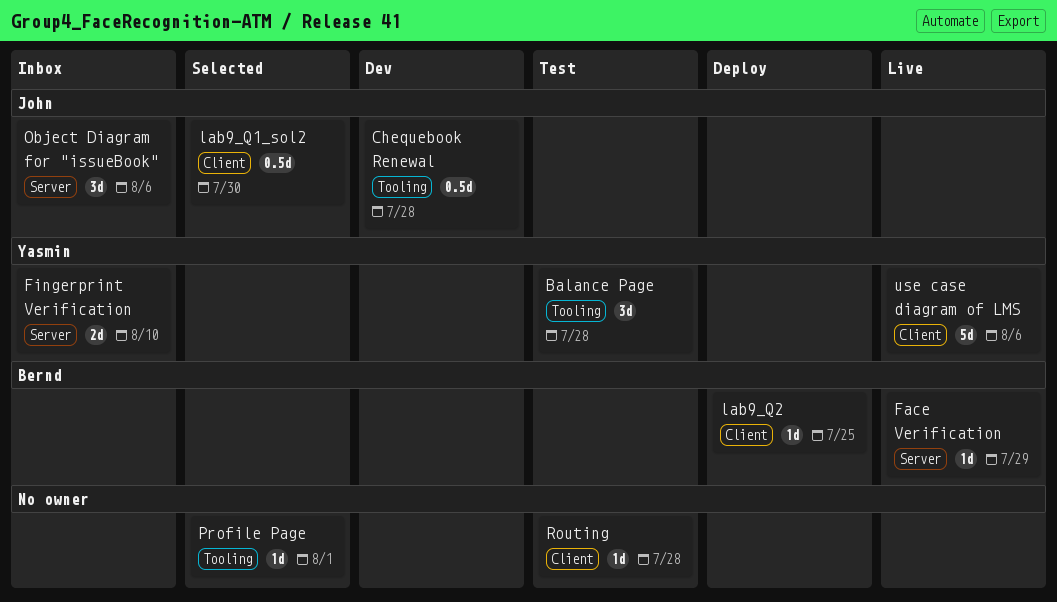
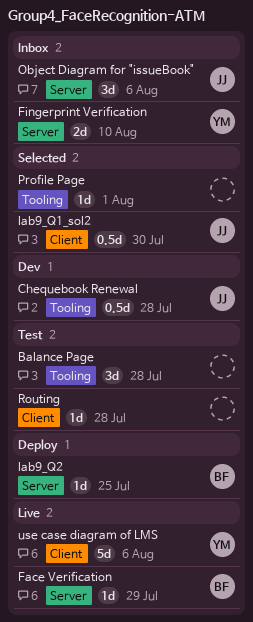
Balance Page, owner: Yasmin -> none
lab9_Q2, label: Client -> Server

